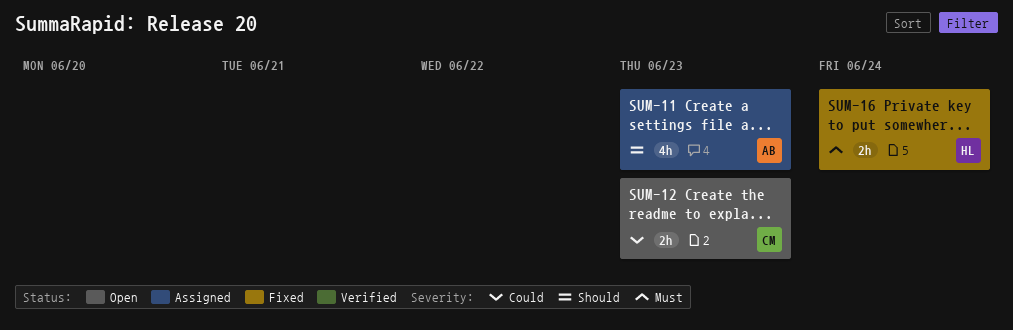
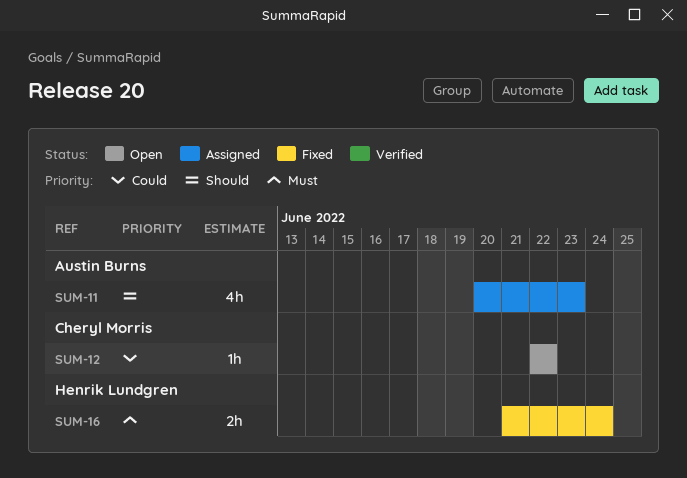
SUM-12, estimate: 2h -> 1h
SUM-12, due: Jun 23 -> Jun 22

